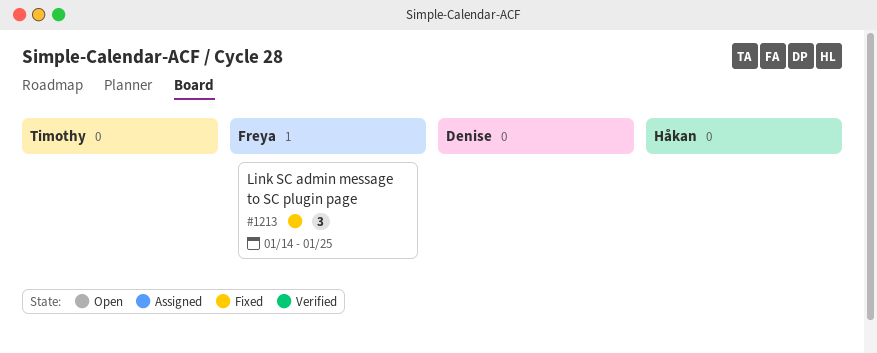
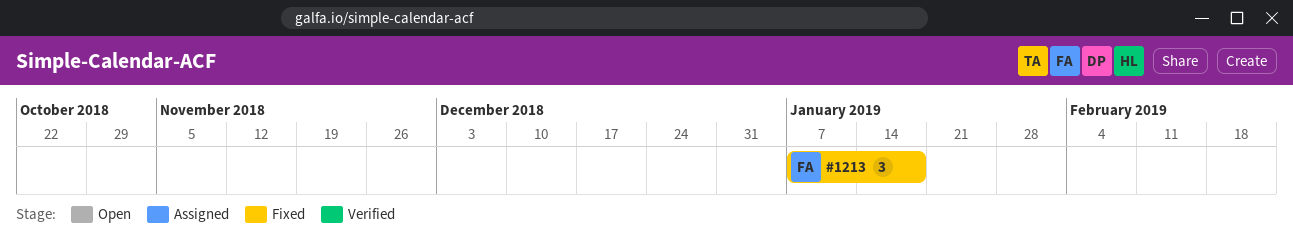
#1213, start: Jan 14 -> Jan 7
#1213, due: Jan 25 -> Jan 18

